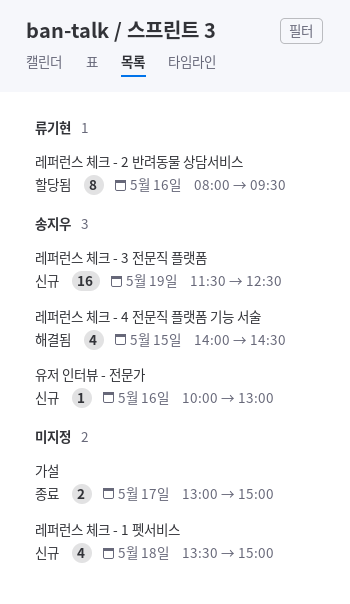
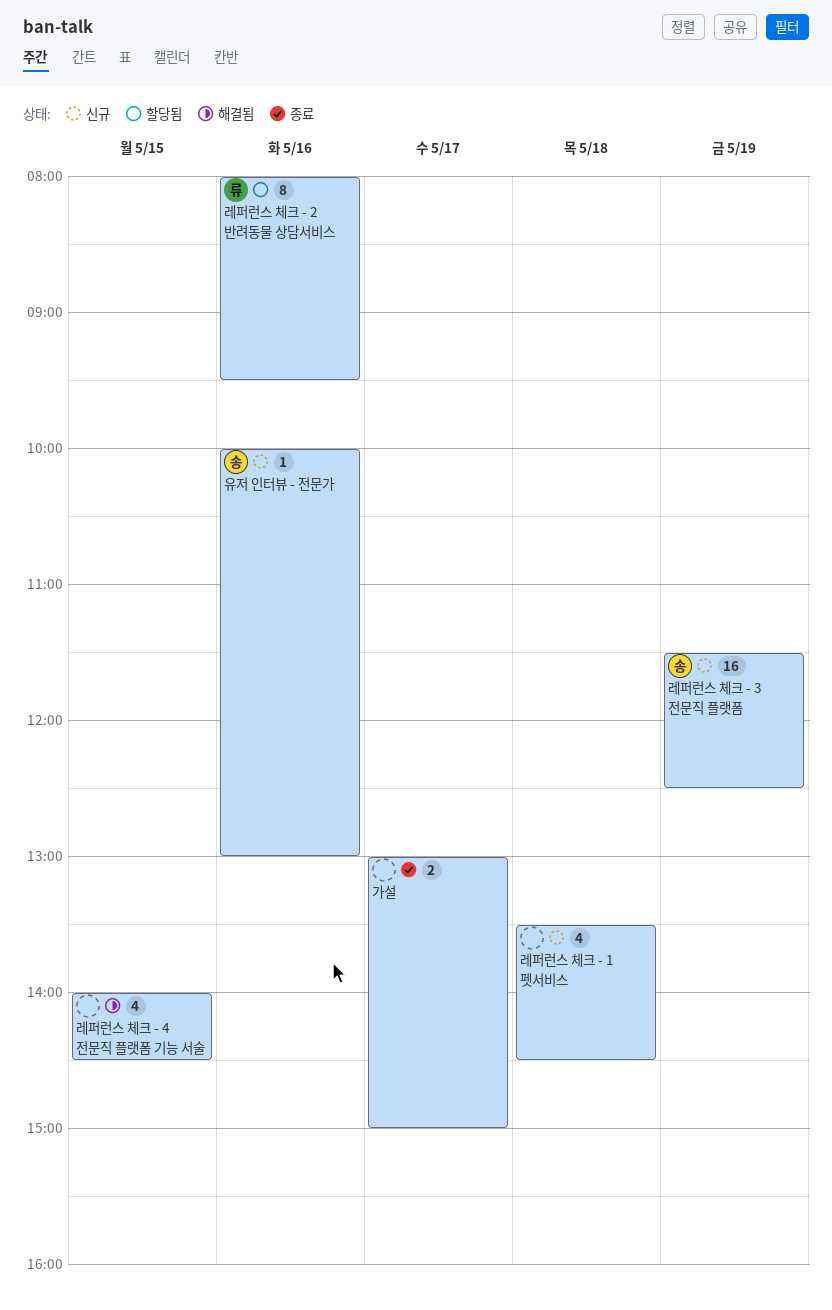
레퍼런스 체크 - 1 펫서비스, ends: 15:00 -> 14:30
레퍼런스 체크 - 4 전문직 플랫폼 기능 서술, owner: 송지우 -> none

